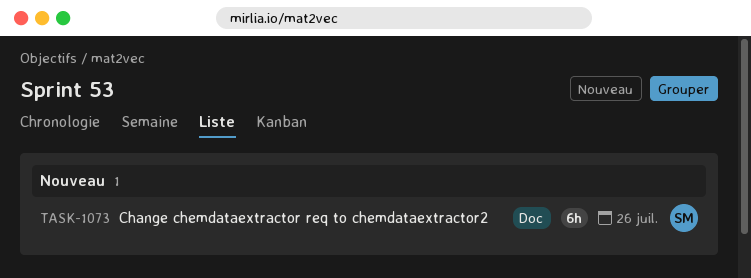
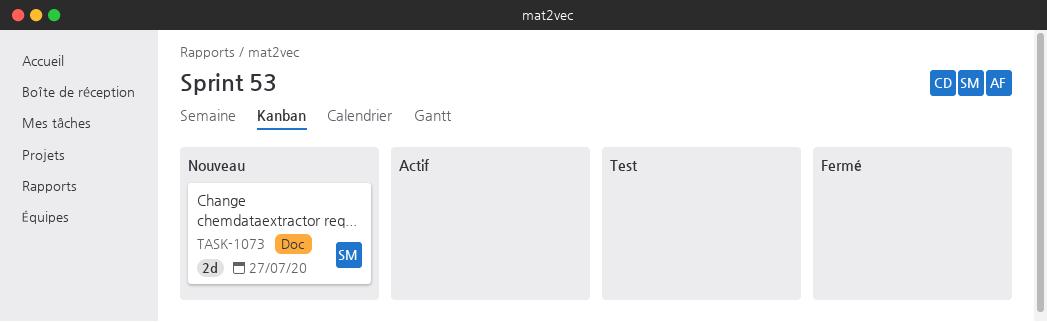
TASK-1073, estimate: 6h -> 2d
TASK-1073, due: Jul 26 -> Jul 27

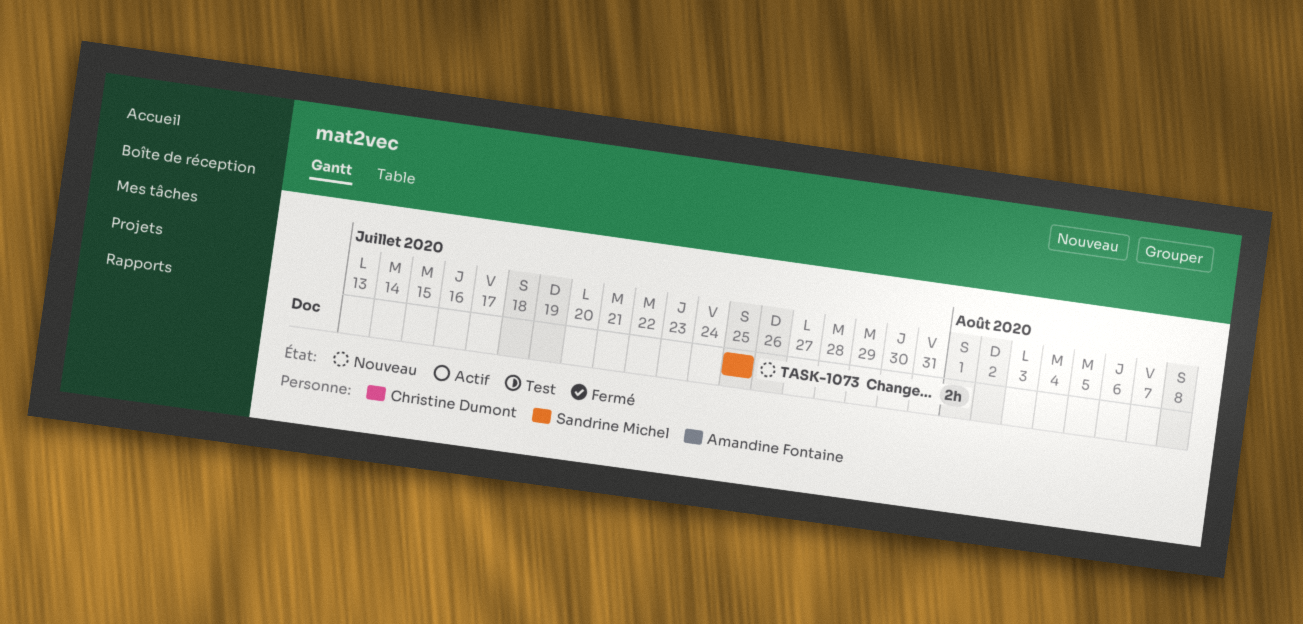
TASK-1073, estimate: 2d -> 2h
TASK-1073, due: Jul 27 -> Jul 25

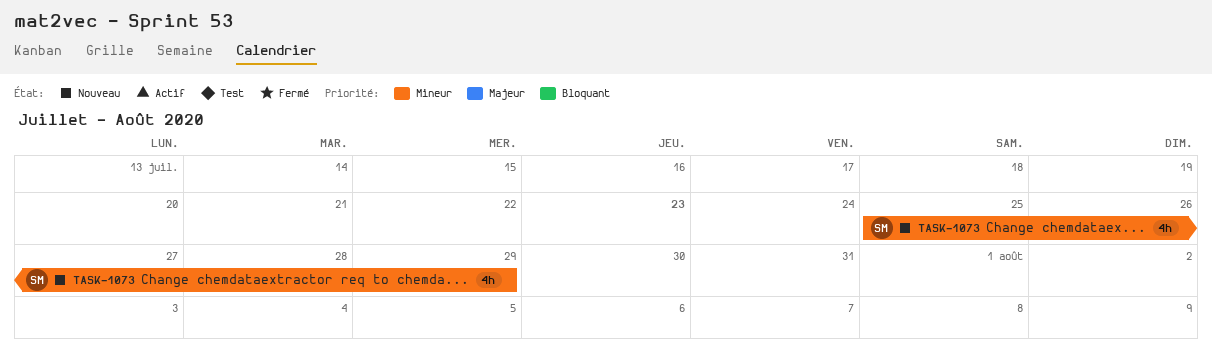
TASK-1073, estimate: 2h -> 4h
TASK-1073, due: Jul 25 -> Jul 29

